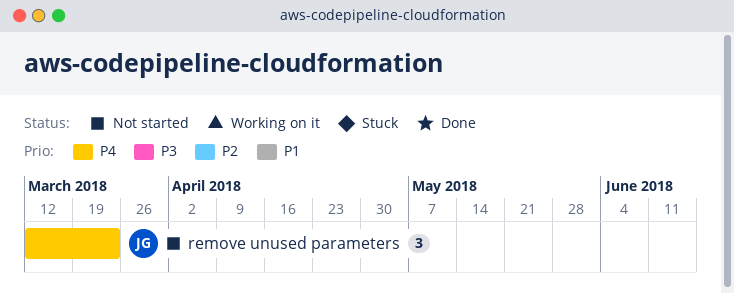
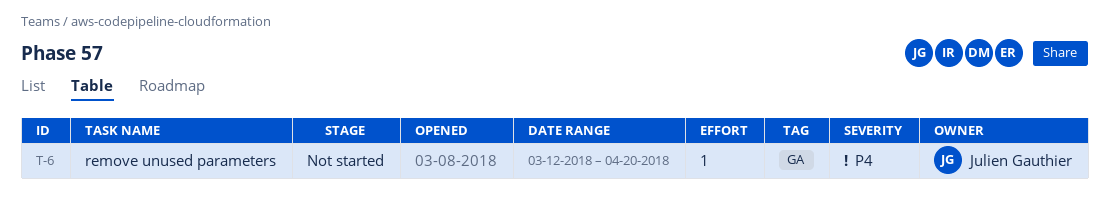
remove unused parameters, estimate: 3 -> 1
remove unused parameters, due: Mar 23 -> Apr 20

